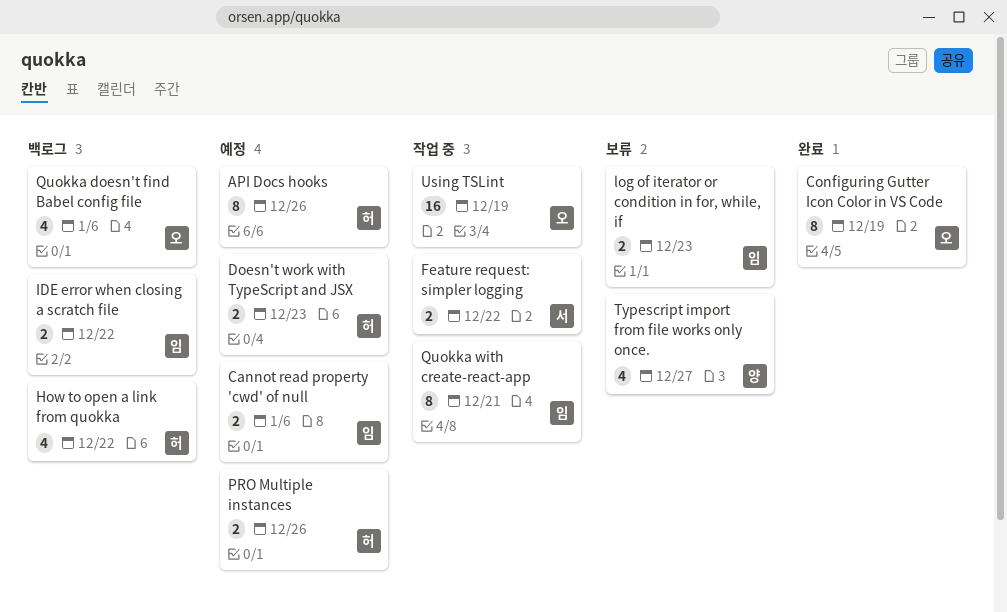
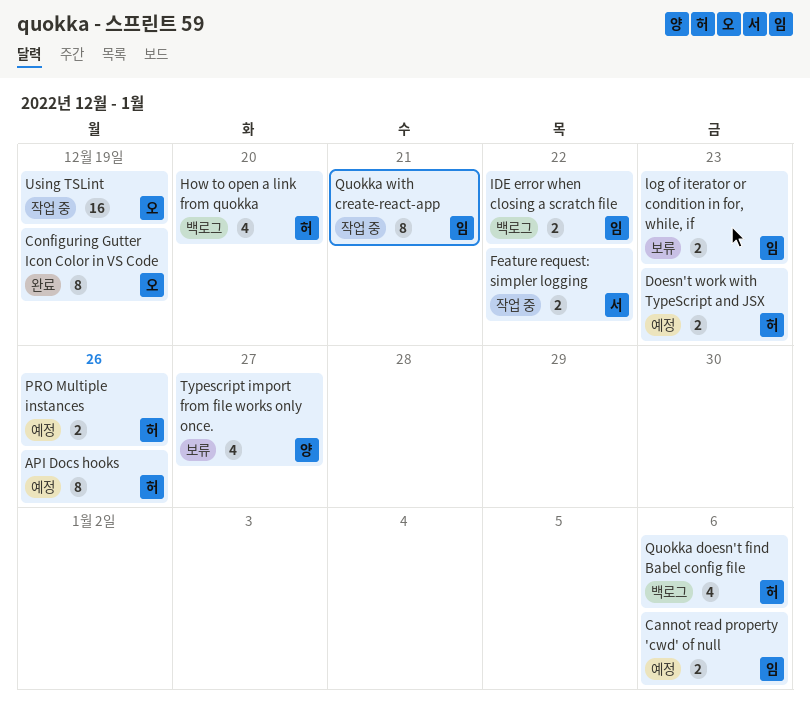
How to open a link from quokka, due: Dec 22 -> Dec 20
Quokka doesn't find Babel config file, owner: 오 -> 허

